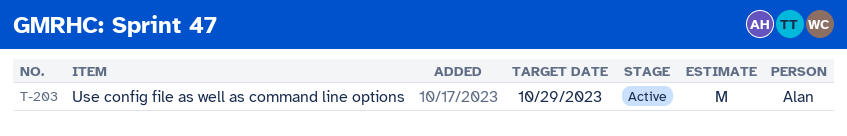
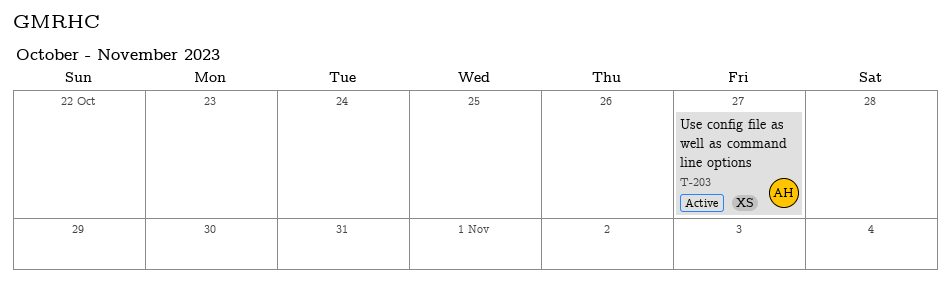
T-203, estimate: M -> XS
T-203, due: Oct 29 -> Oct 27

